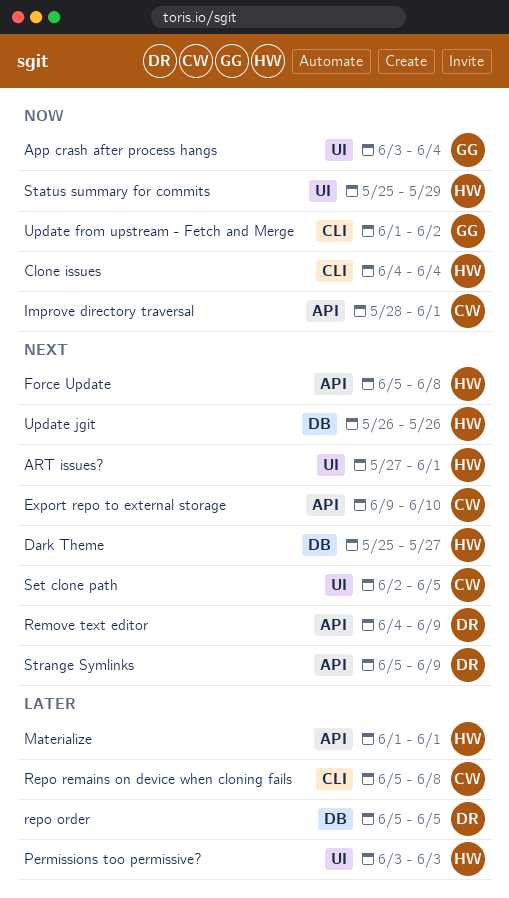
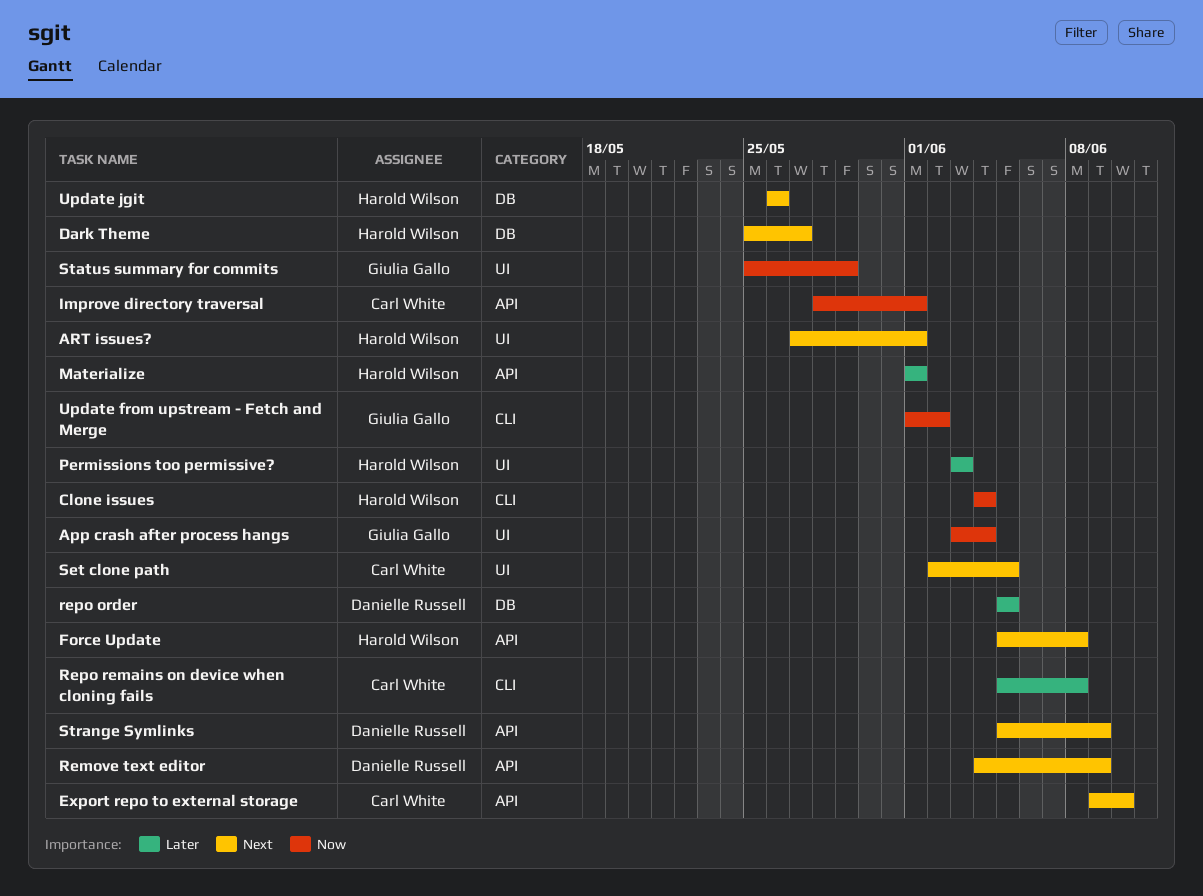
Status summary for commits, owner: Harold Wilson -> Giulia Gallo

